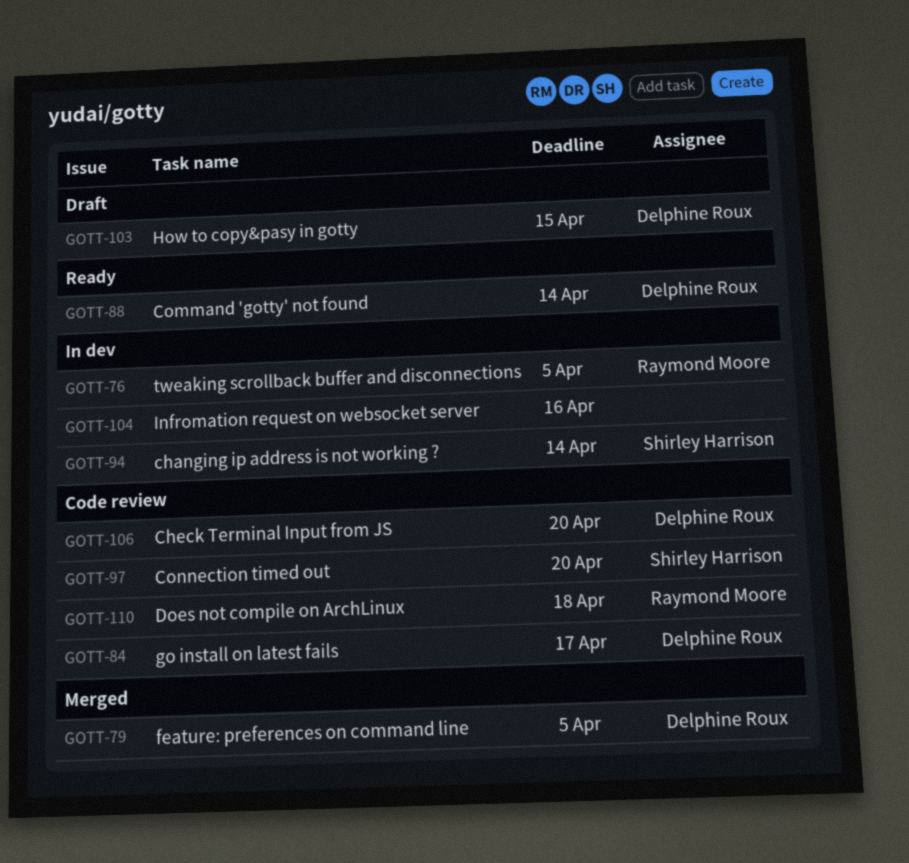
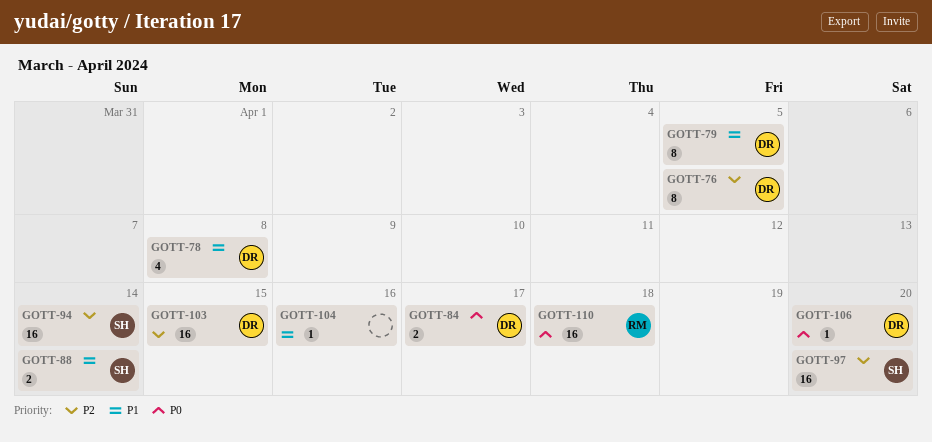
GOTT-76, owner: Raymond Moore -> Delphine Roux
GOTT-78: none -> present
GOTT-88, owner: Delphine Roux -> Shirley Harrison

